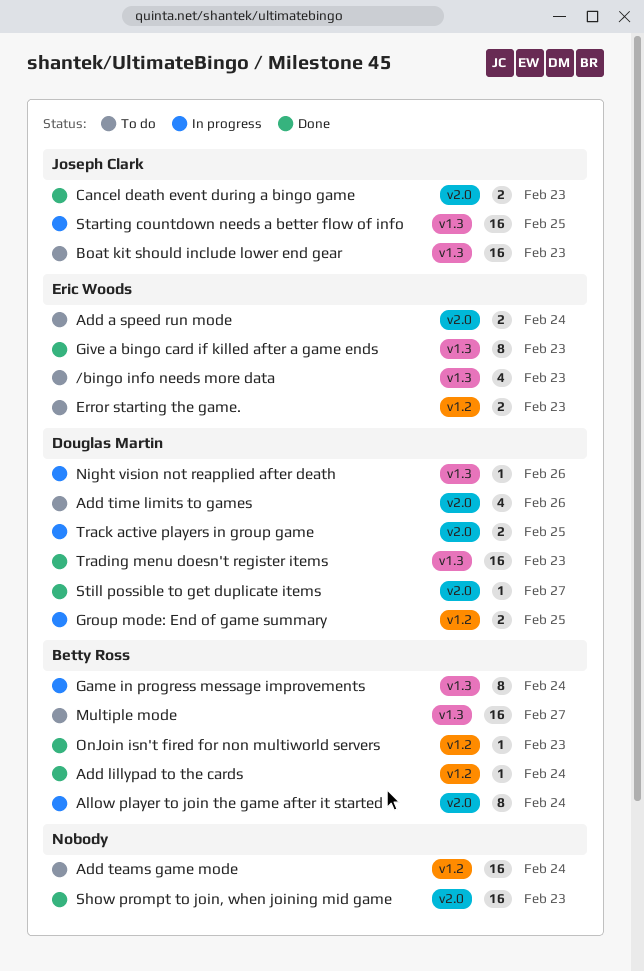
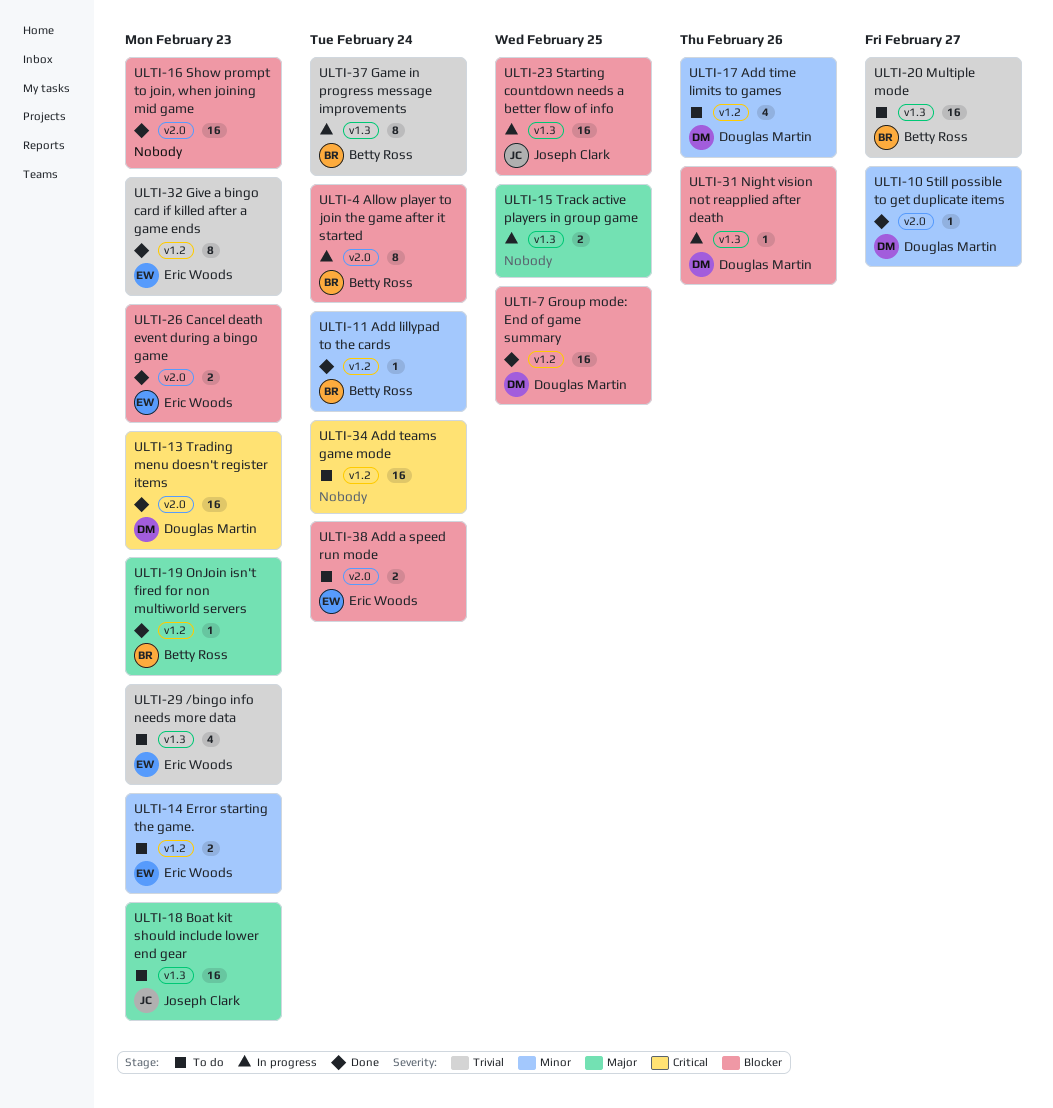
Add time limits to games, label: v2.0 -> v1.2
Cancel death event during a bingo game, owner: Joseph Clark -> Eric Woods
Give a bingo card if killed after a game ends, label: v1.3 -> v1.2
Group mode: End of game summary, status: In progress -> Done
Group mode: End of game summary, estimate: 2 -> 16
Track active players in group game, owner: Douglas Martin -> none
Track active players in group game, label: v2.0 -> v1.3
Trading menu doesn't register items, label: v1.3 -> v2.0

